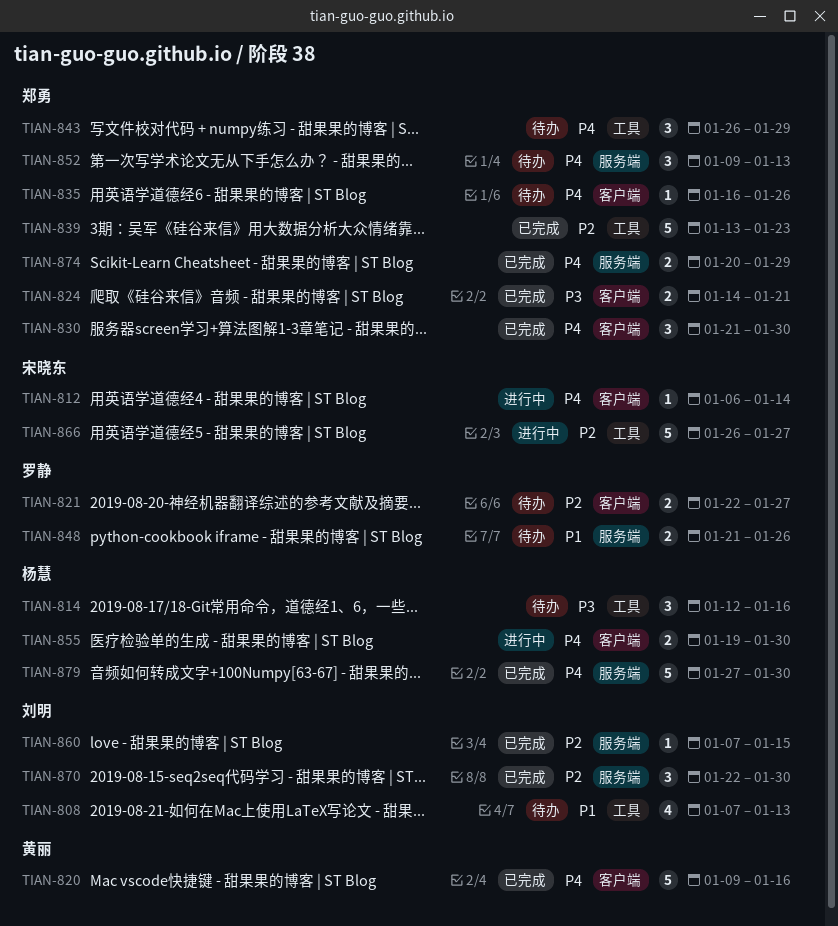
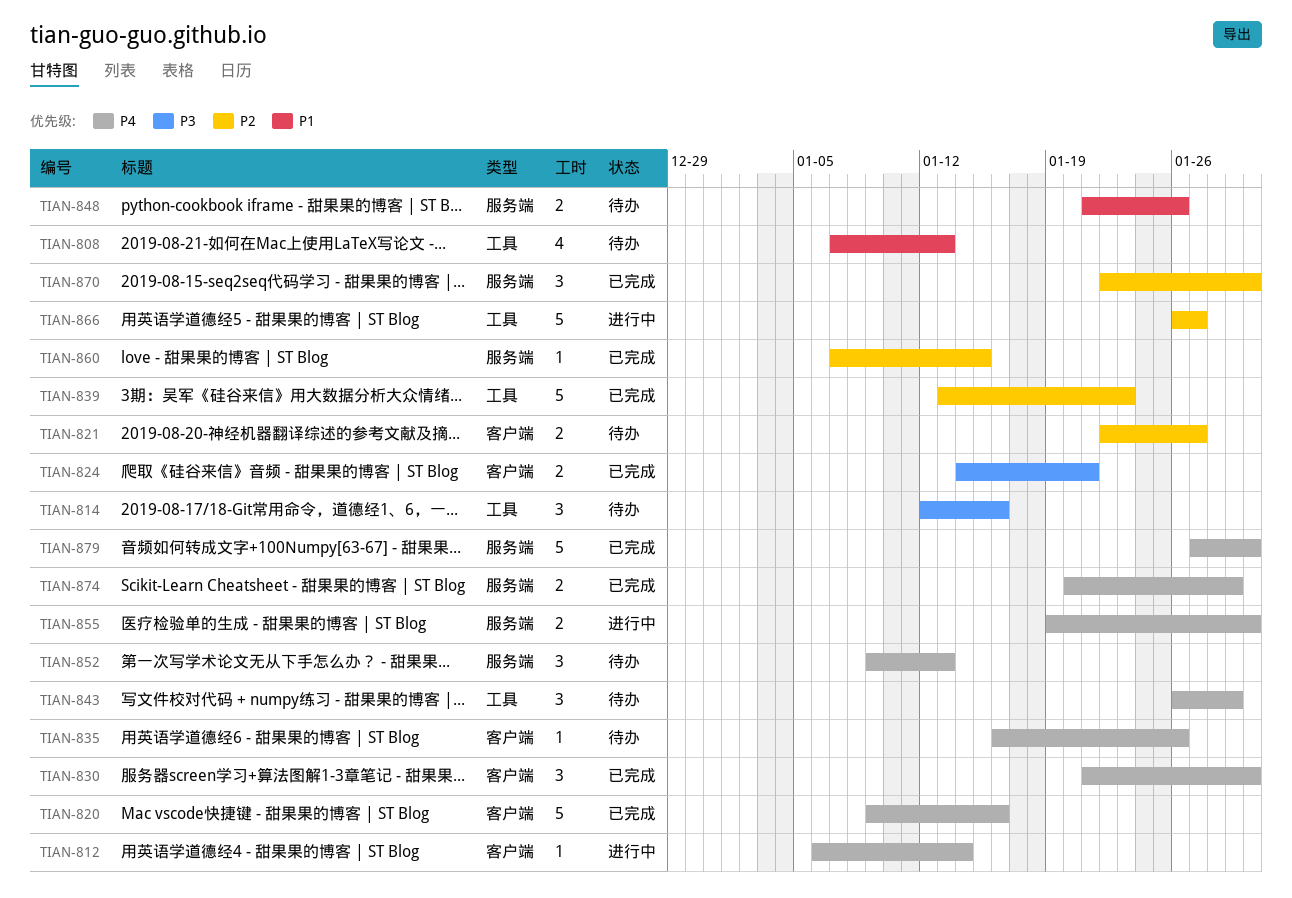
TIAN-855, label: 客户端 -> 服务端

